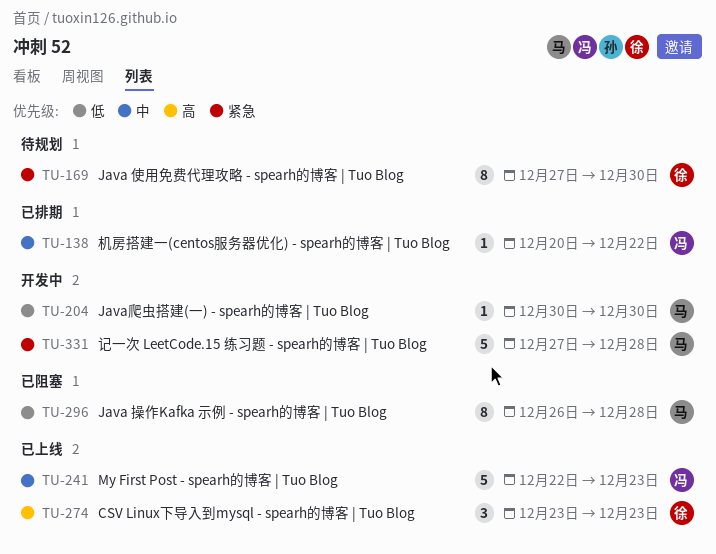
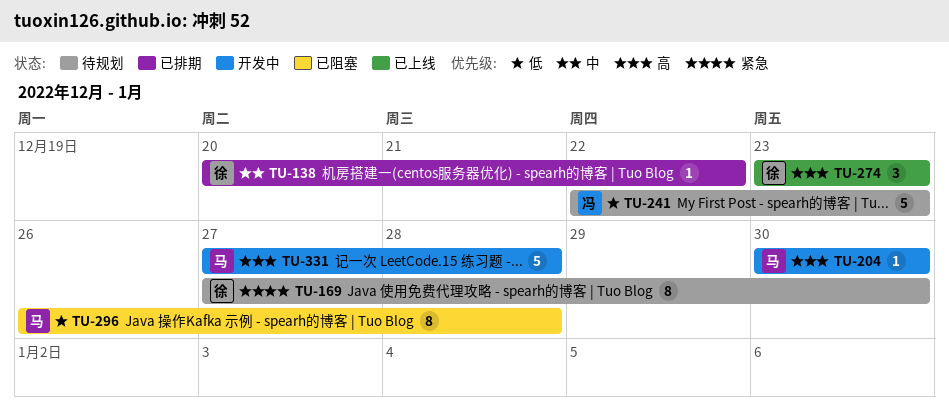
TU-138, owner: 冯 -> 徐
TU-204, priority: 低 -> 高
TU-241, status: 已上线 -> 待规划
TU-241, priority: 中 -> 低
TU-331, priority: 紧急 -> 高

